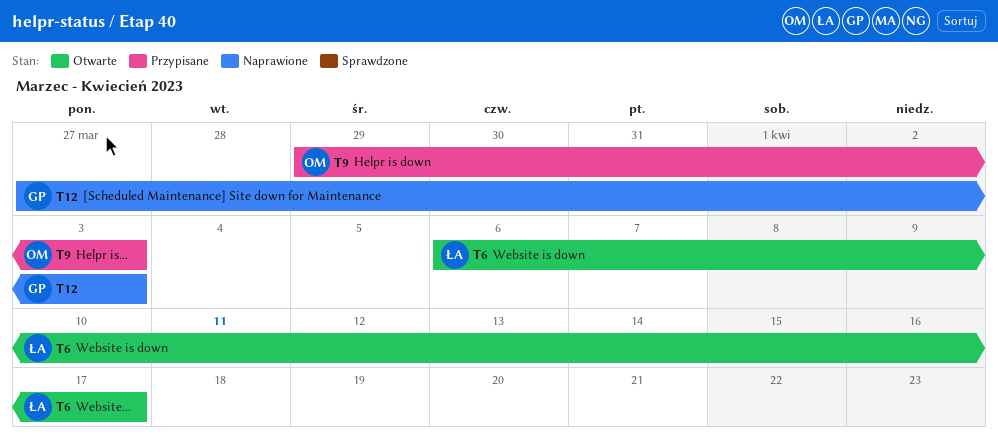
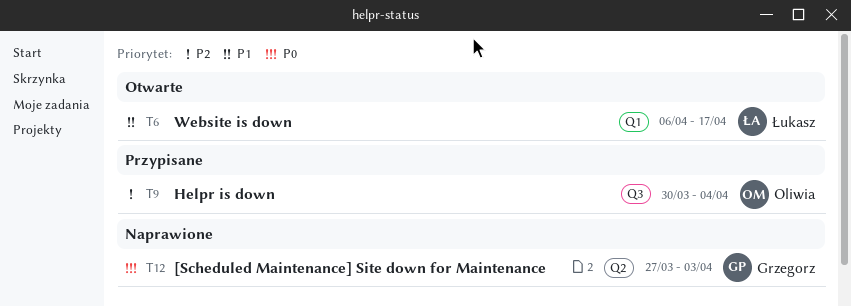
T9, start: Mar 29 -> Mar 30
T9, due: Apr 3 -> Apr 4

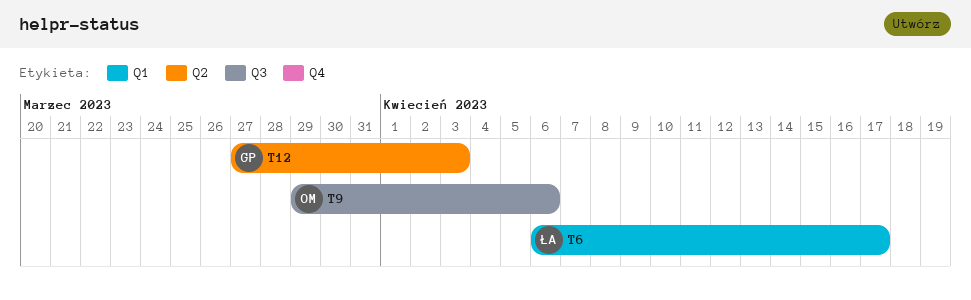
T9, start: Mar 30 -> Mar 29
T9, due: Apr 4 -> Apr 6

